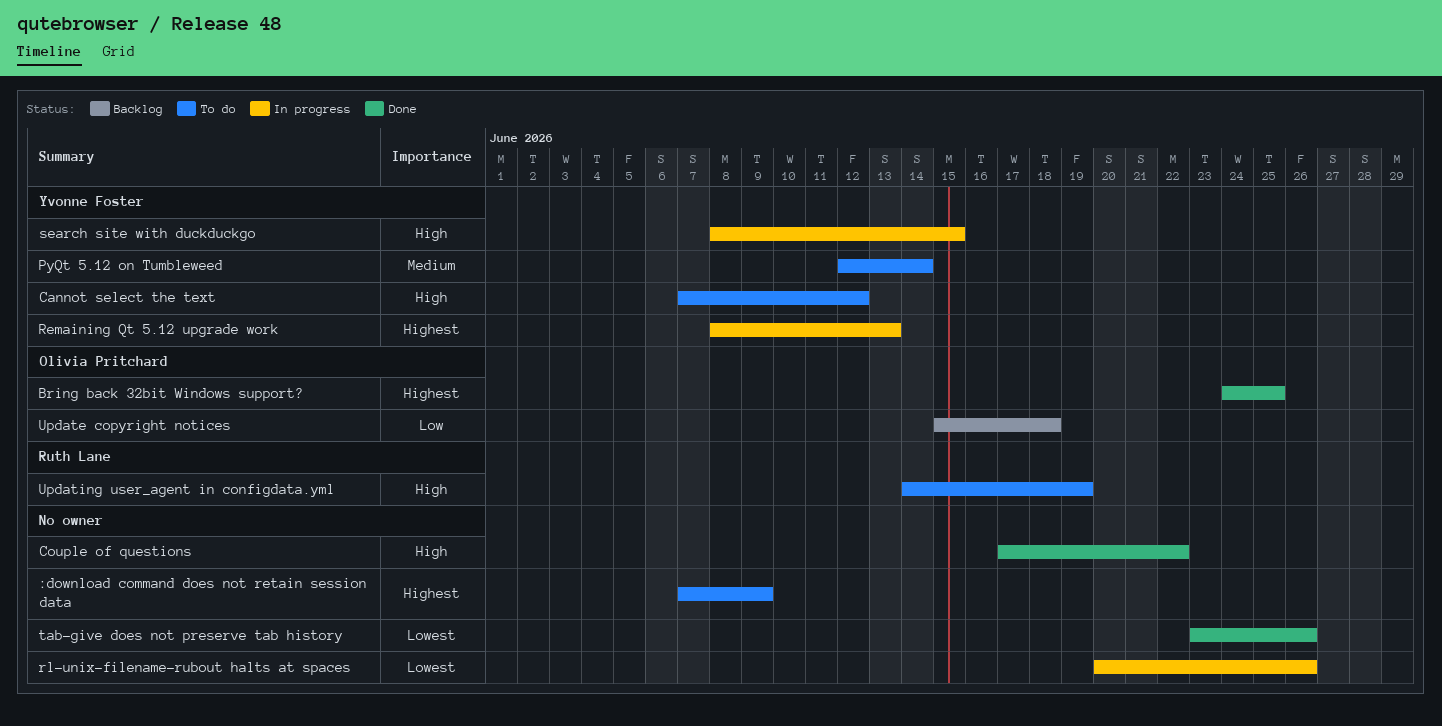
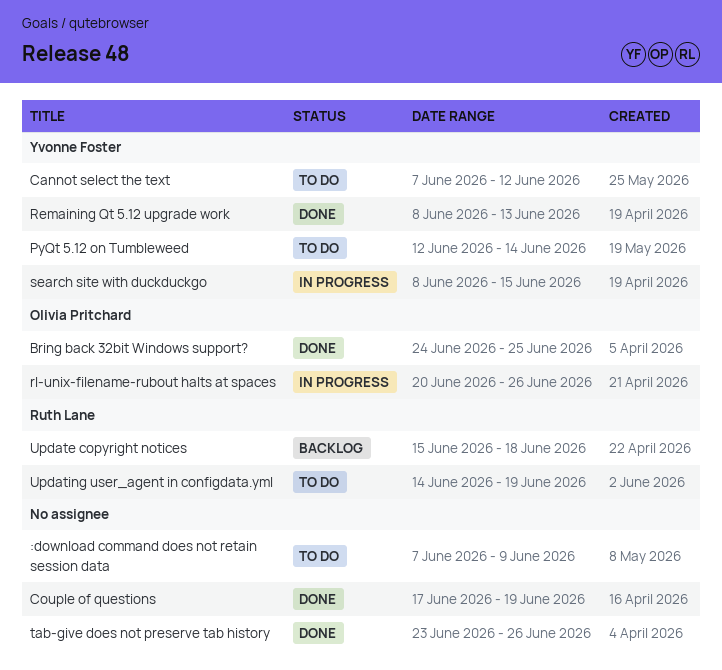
Couple of questions, due: Jun 22 -> Jun 19
Remaining Qt 5.12 upgrade work, status: In progress -> Done
rl-unix-filename-rubout halts at spaces, owner: none -> Olivia Pritchard
Update copyright notices, owner: Olivia Pritchard -> Ruth Lane

